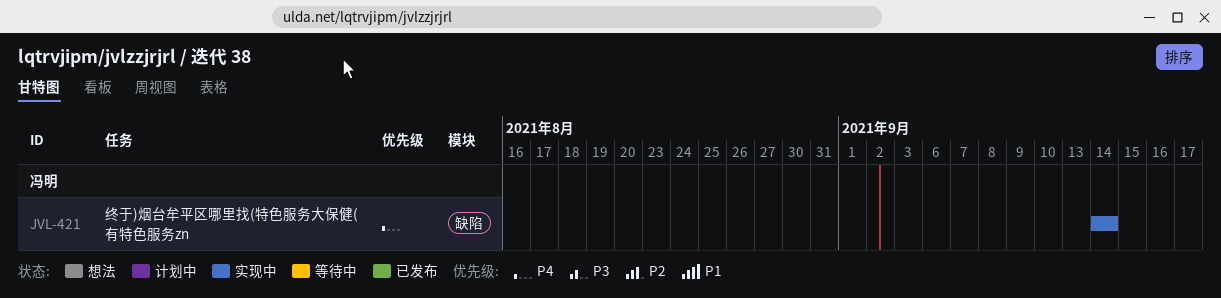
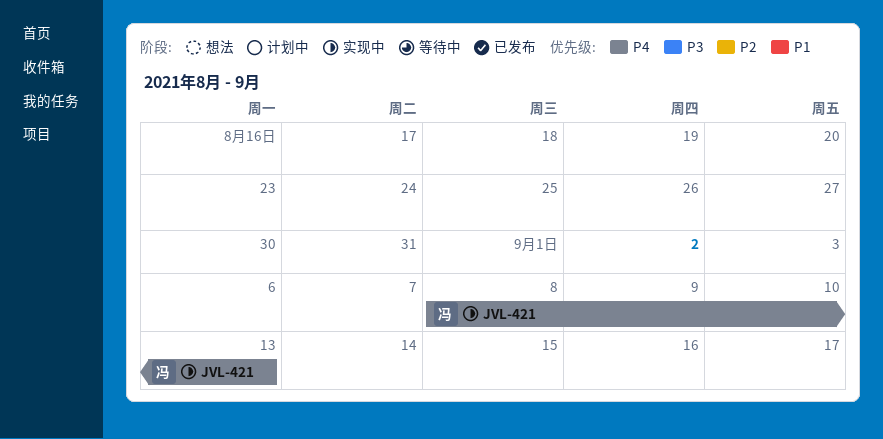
JVL-421, start: Sep 14 -> Sep 8
JVL-421, due: Sep 14 -> Sep 13

